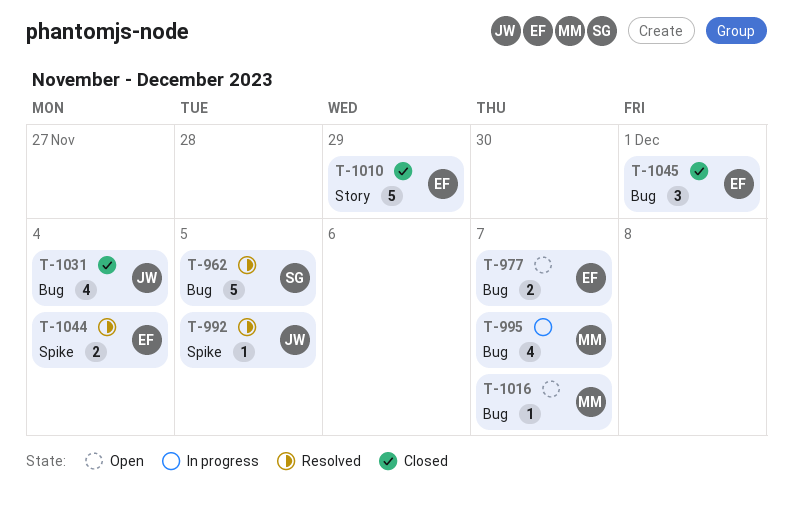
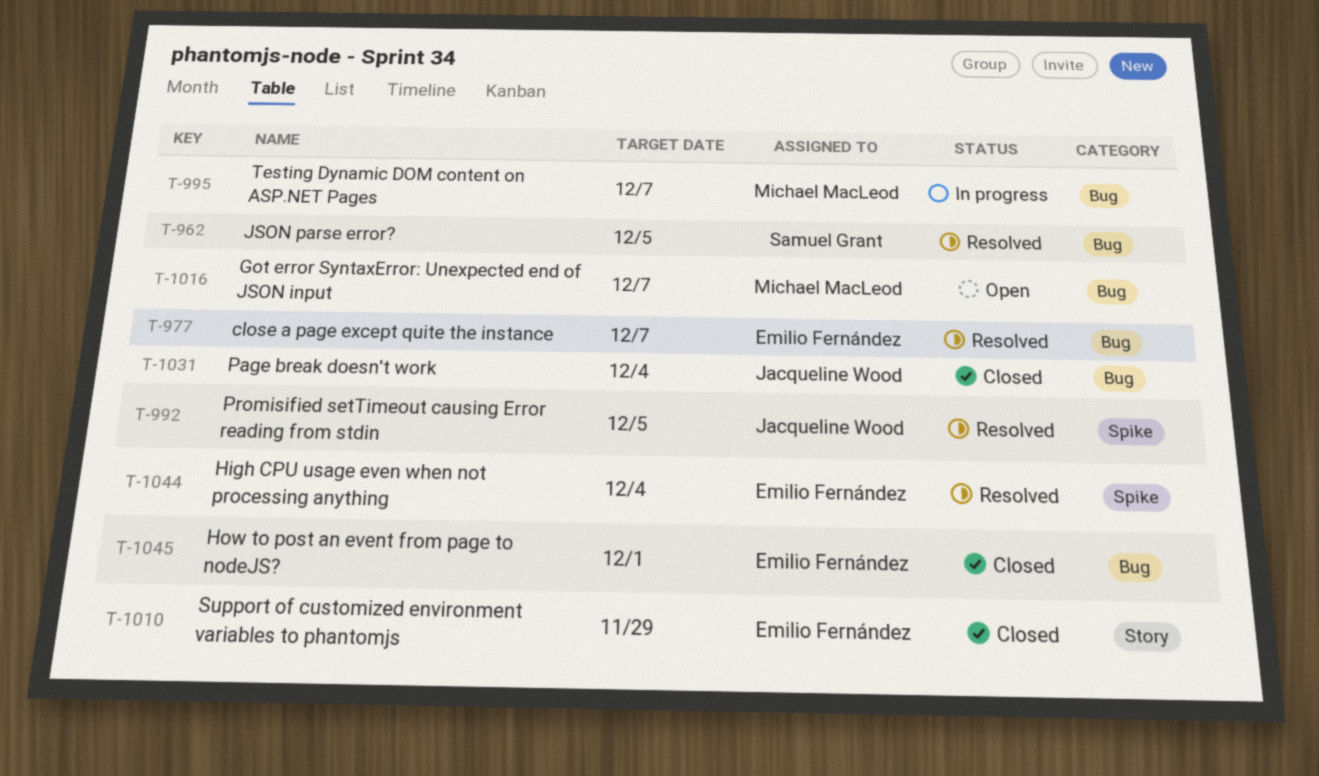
T-977, status: Open -> Resolved

